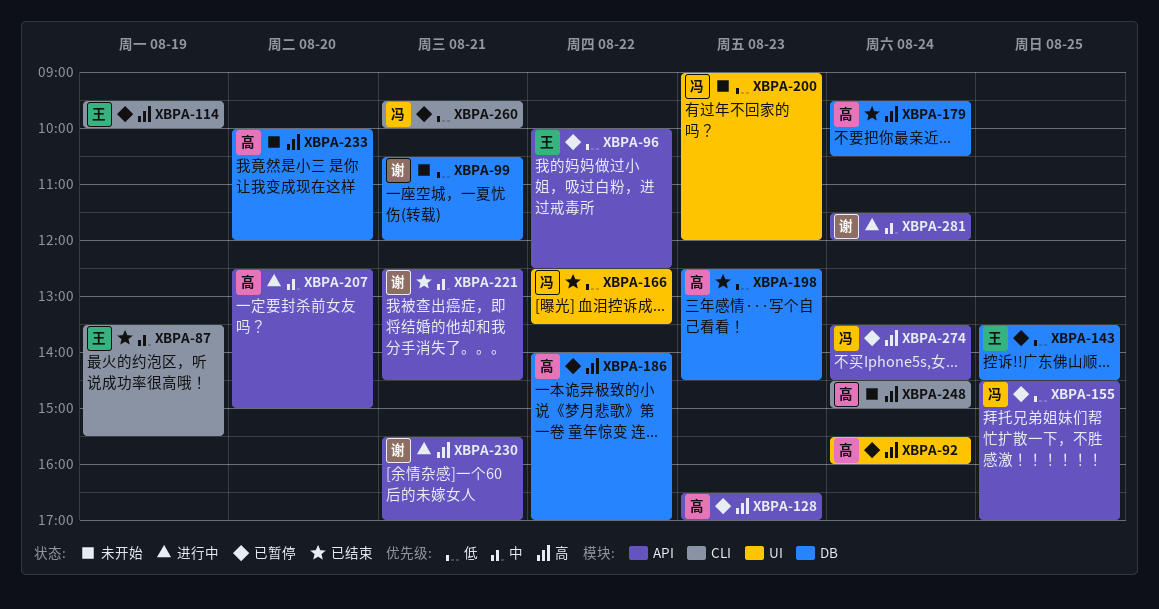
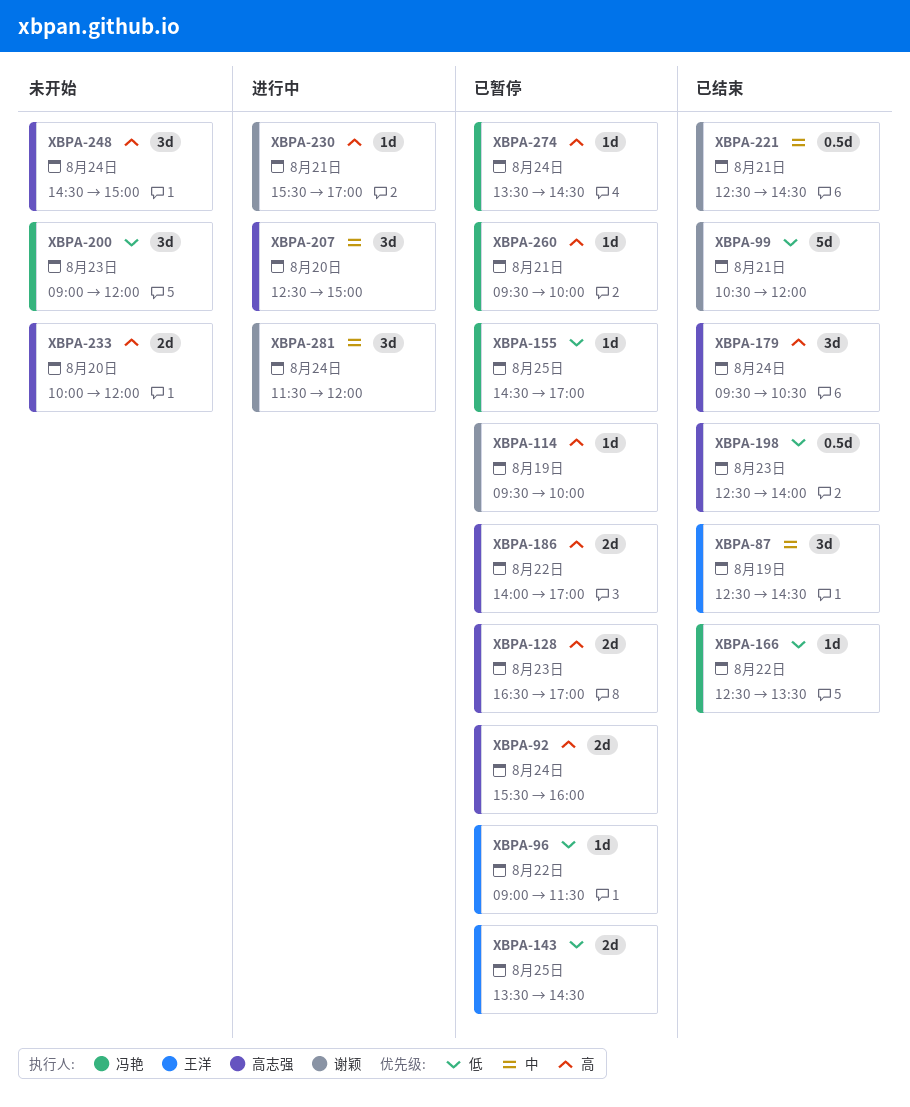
XBPA-87, begins: 13:30 -> 12:30
XBPA-87, ends: 15:30 -> 14:30
XBPA-96, begins: 10:00 -> 09:00
XBPA-96, ends: 12:30 -> 11:30
XBPA-99, status: 未开始 -> 已结束
XBPA-114, owner: 王洋 -> 谢颖
XBPA-198, ends: 14:30 -> 14:00
XBPA-260, priority: 低 -> 高

